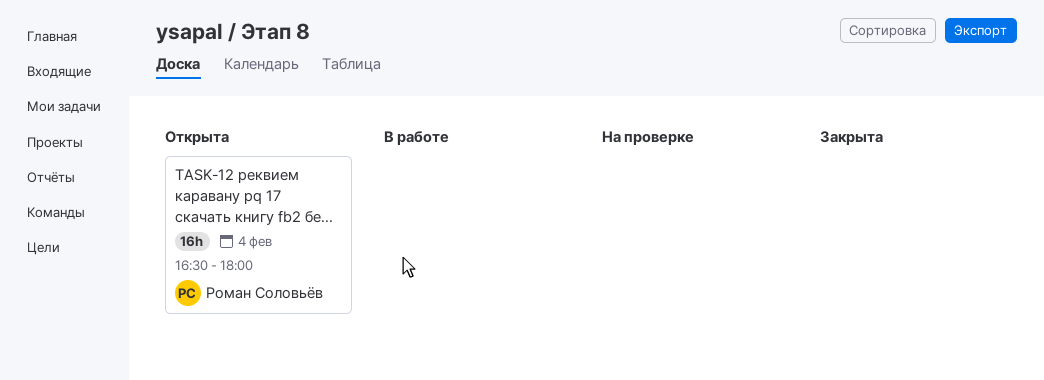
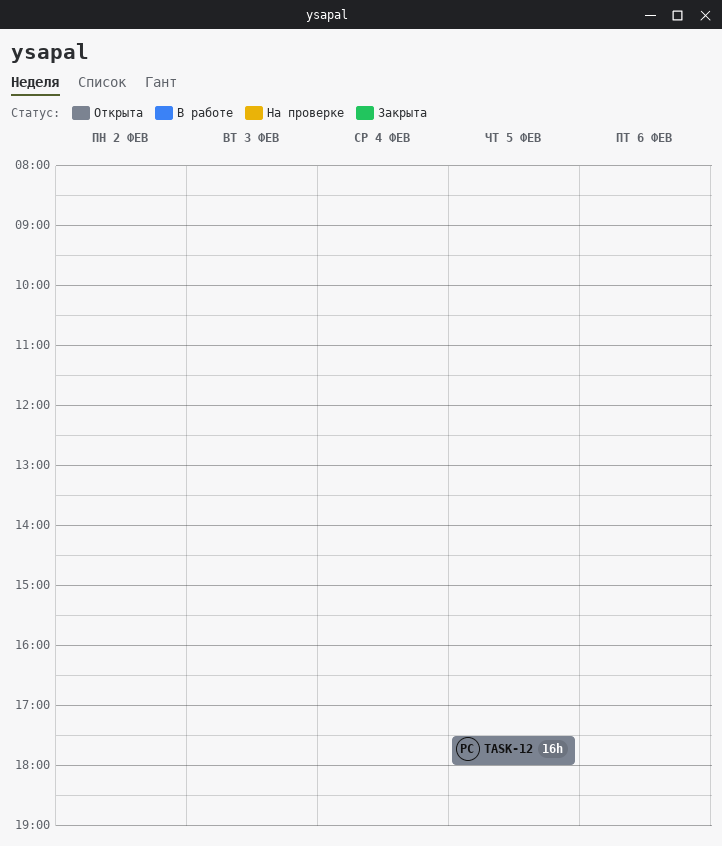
TASK-12, day: Feb 4 -> Feb 5
TASK-12, begins: 16:30 -> 17:30

